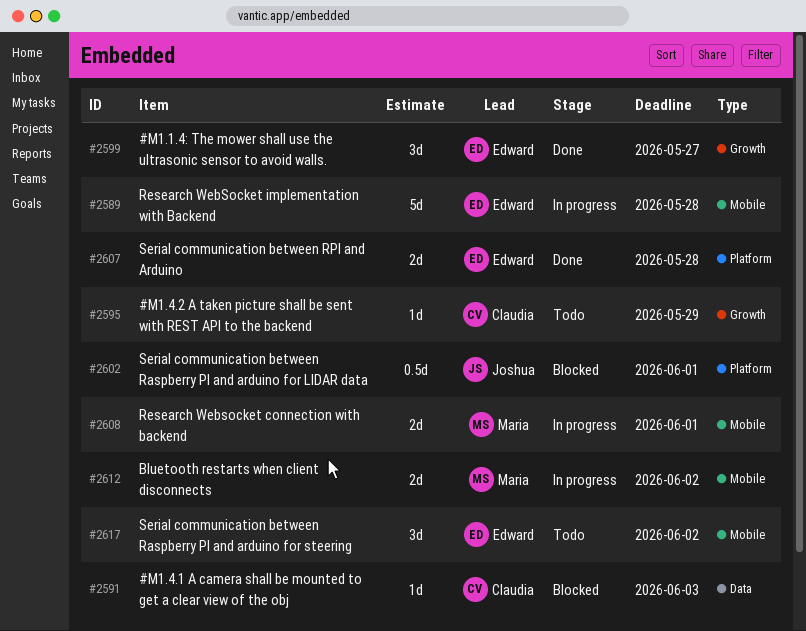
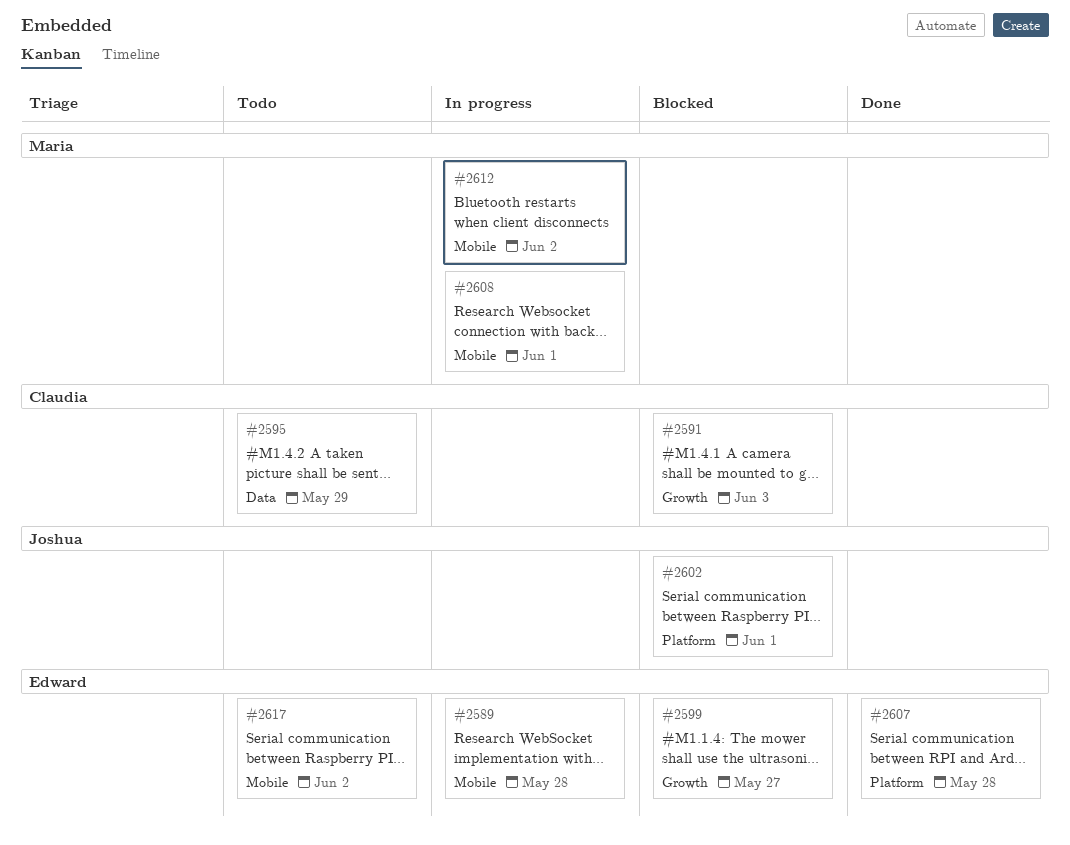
#2591, label: Data -> Growth
#2595, label: Growth -> Data
#2599, status: Done -> Blocked

